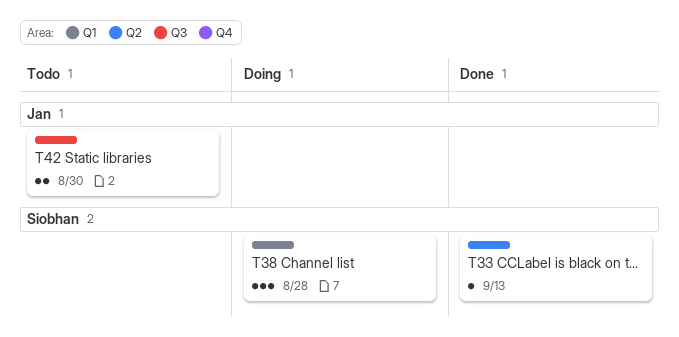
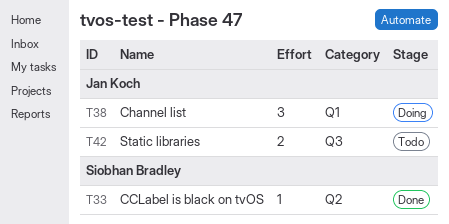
T38, owner: Siobhan Bradley -> Jan Koch

